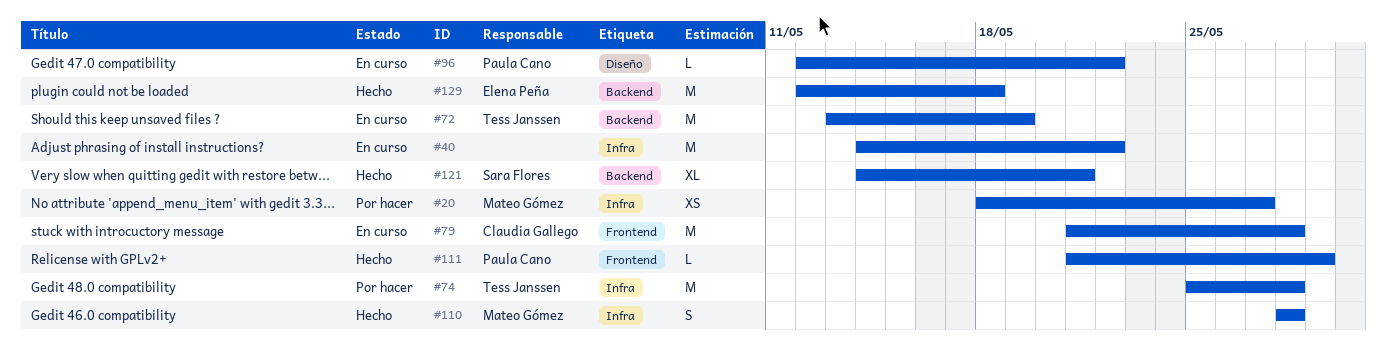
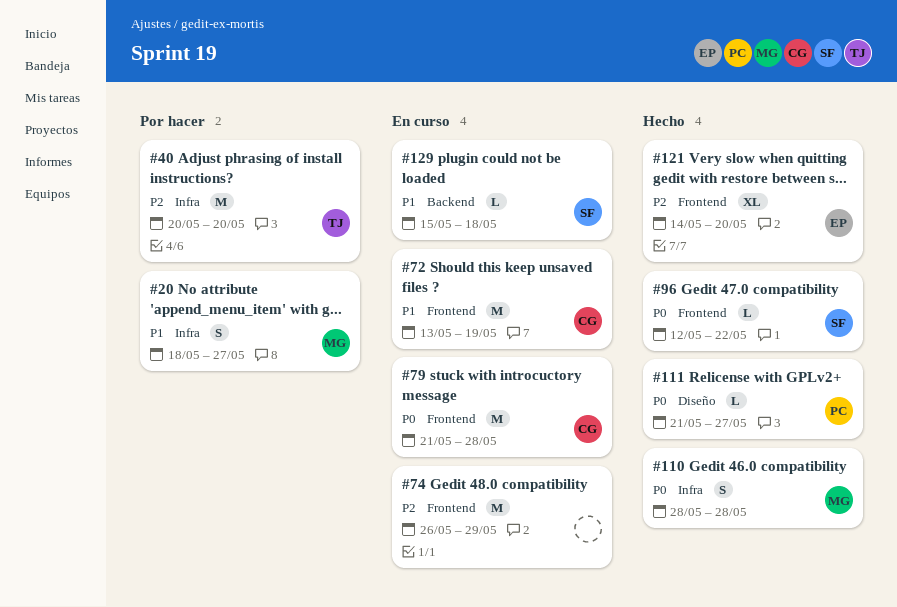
#20, estimate: XS -> S
#40, status: En curso -> Por hacer
#40, owner: none -> Tess Janssen
#40, start: May 14 -> May 20
#40, due: May 22 -> May 20
#72, owner: Tess Janssen -> Claudia Gallego
#72, label: Backend -> Frontend
#74, status: Por hacer -> En curso
#74, owner: Tess Janssen -> none
#74, label: Infra -> Frontend
#74, start: May 25 -> May 26
#74, due: May 28 -> May 29
#96, status: En curso -> Hecho
#96, owner: Paula Cano -> Sara Flores
#96, label: Diseño -> Frontend
#111, label: Frontend -> Diseño
#111, due: May 29 -> May 27
#121, owner: Sara Flores -> Elena Peña
#121, label: Backend -> Frontend
#121, due: May 21 -> May 20
#129, status: Hecho -> En curso
#129, owner: Elena Peña -> Sara Flores
#129, estimate: M -> L
#129, start: May 12 -> May 15

